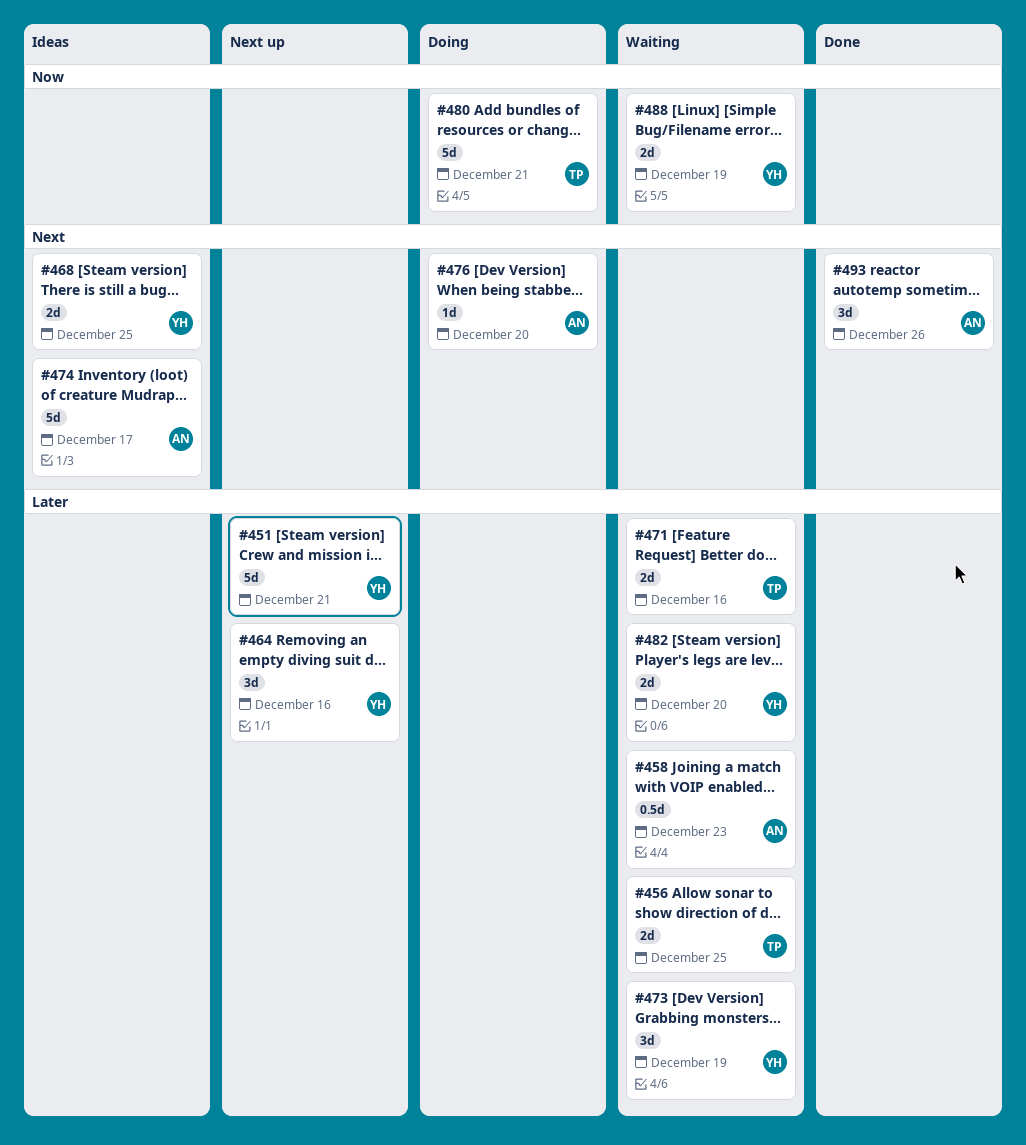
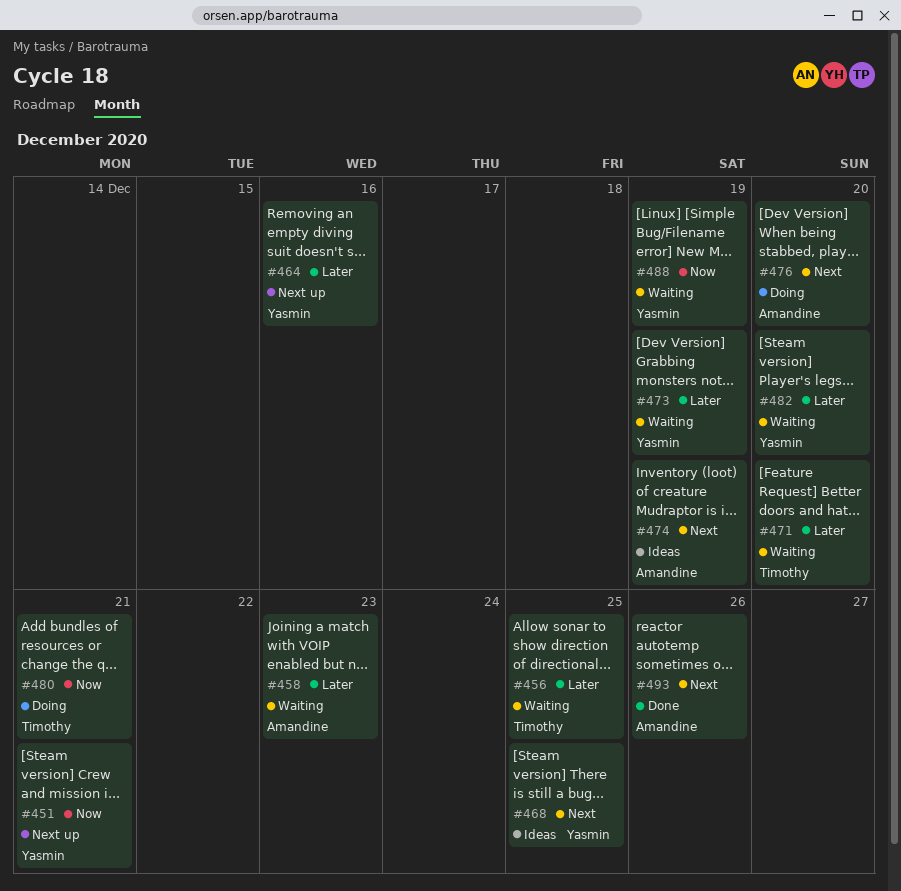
#451, priority: Later -> Now
#471, due: Dec 16 -> Dec 20
#474, due: Dec 17 -> Dec 19

